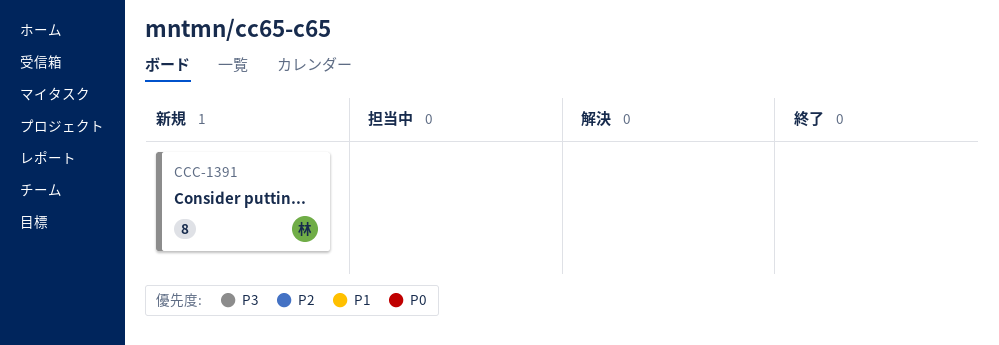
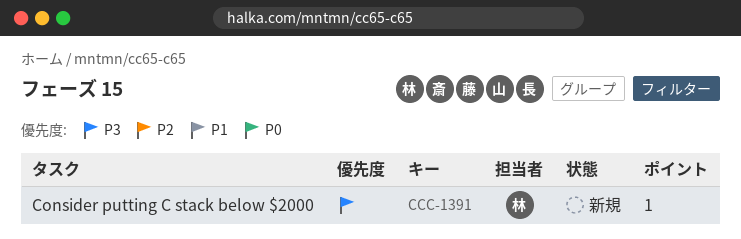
CCC-1391, estimate: 8 -> 1

